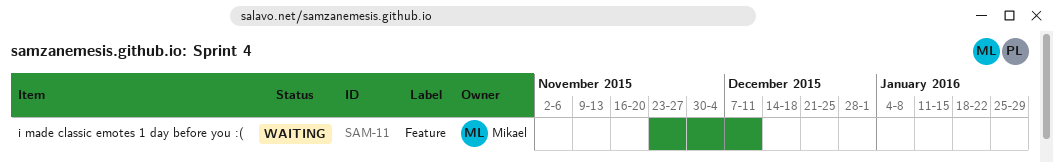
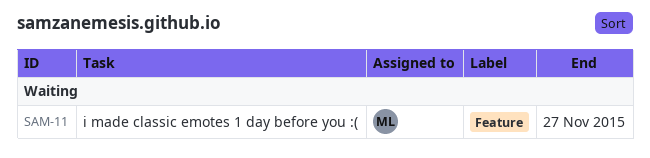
SAM-11, due: Dec 11 -> Nov 27

